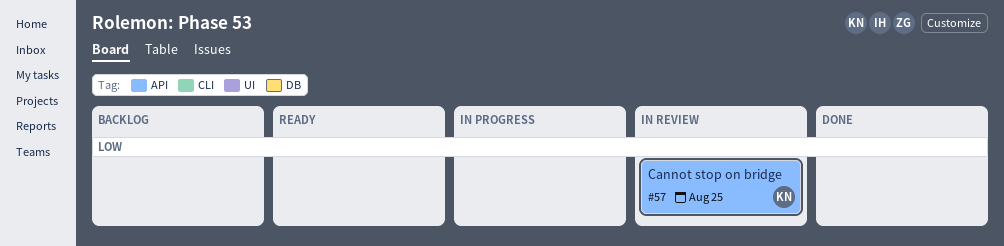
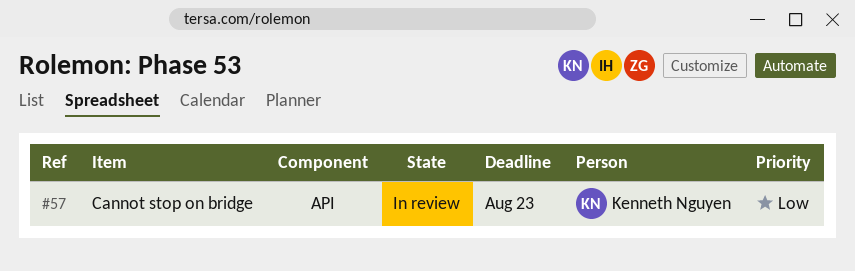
#57, due: Aug 25 -> Aug 23

